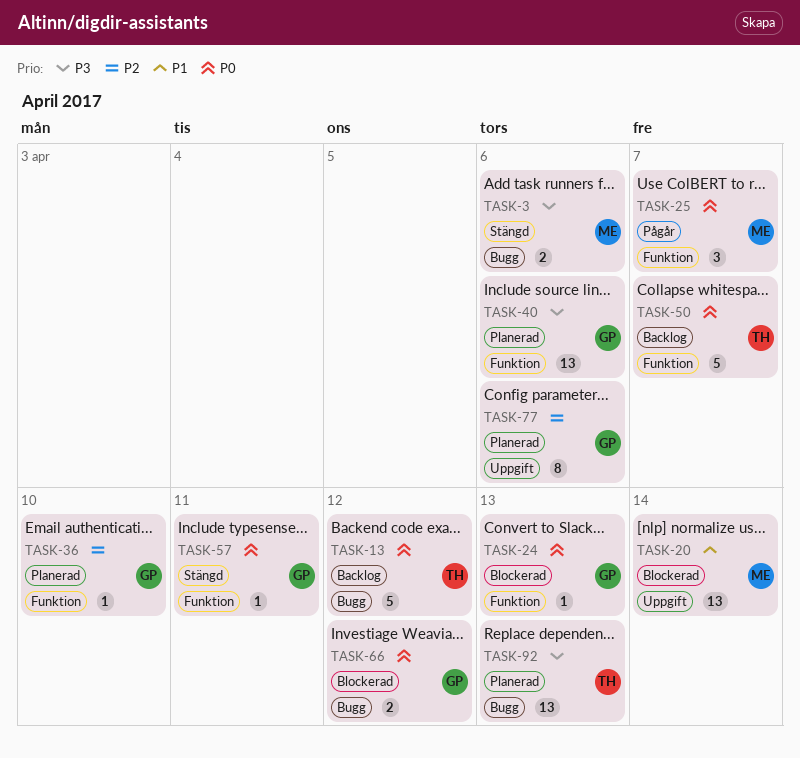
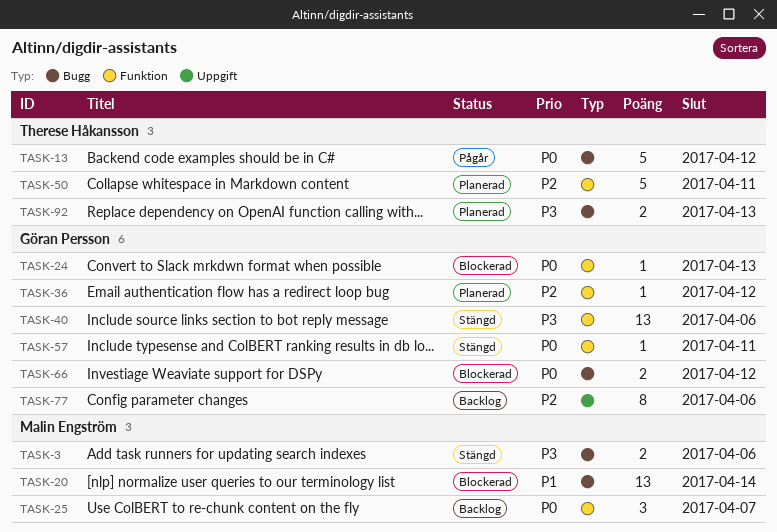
TASK-13, status: Backlog -> Pågår
TASK-20, label: Uppgift -> Bugg
TASK-25, status: Pågår -> Backlog
TASK-36, due: Apr 10 -> Apr 12
TASK-40, status: Planerad -> Stängd
TASK-50, status: Backlog -> Planerad
TASK-50, priority: P0 -> P2
TASK-50, due: Apr 7 -> Apr 11
TASK-77, status: Planerad -> Backlog
TASK-92, estimate: 13 -> 2

